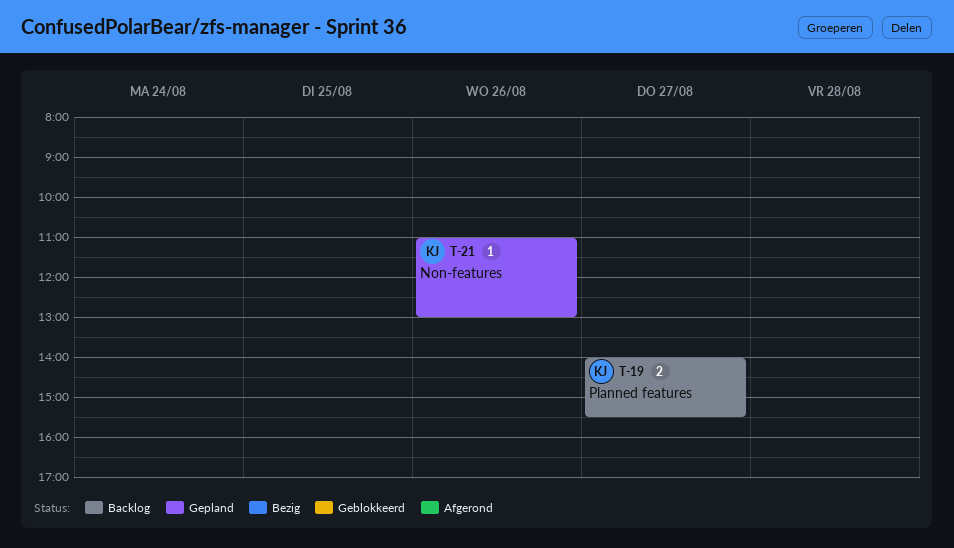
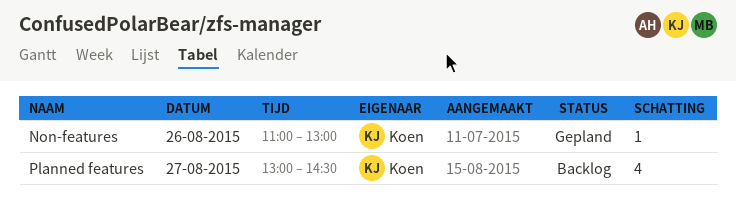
Planned features, estimate: 2 -> 4
Planned features, begins: 14:00 -> 13:00
Planned features, ends: 15:30 -> 14:30

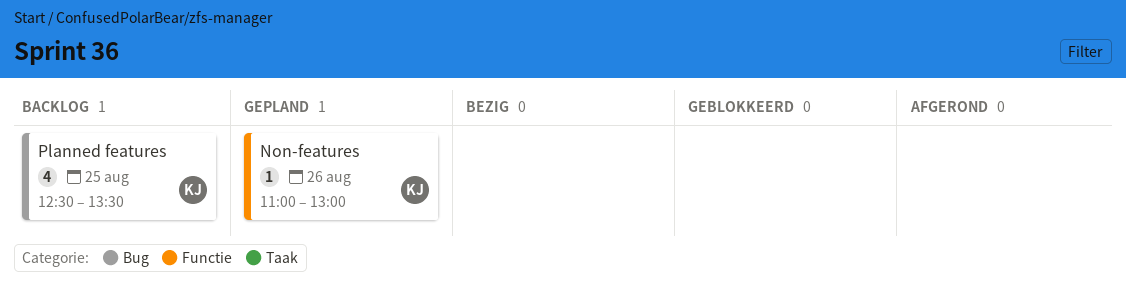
Planned features, day: Aug 27 -> Aug 25
Planned features, begins: 13:00 -> 12:30
Planned features, ends: 14:30 -> 13:30

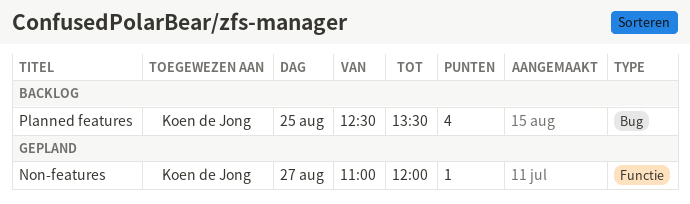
Non-features, day: Aug 26 -> Aug 27
Non-features, ends: 13:00 -> 12:00

